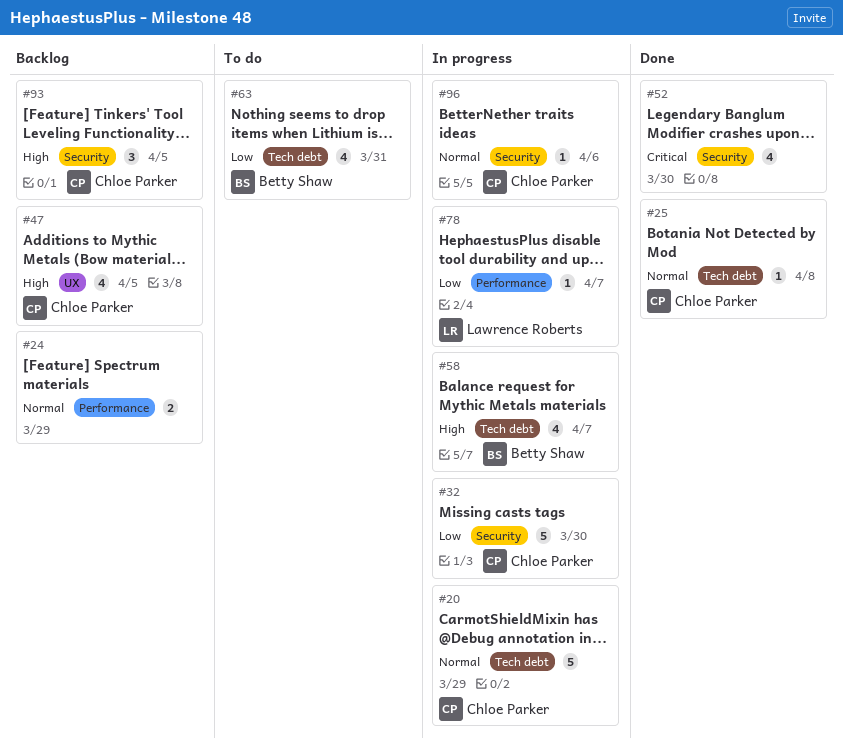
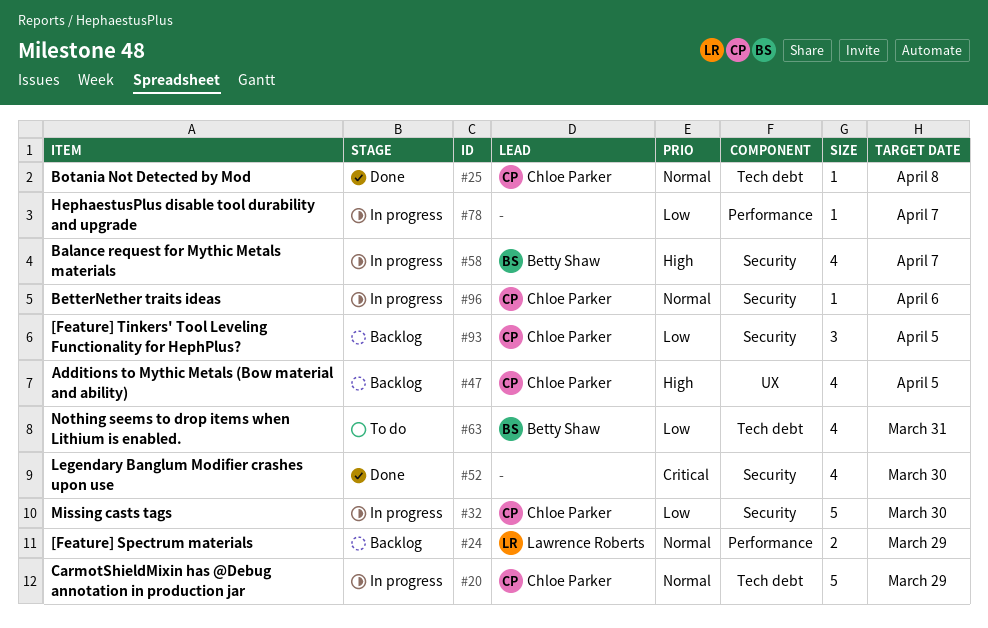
#24, owner: none -> Lawrence Roberts
#58, label: Tech debt -> Security
#78, owner: Lawrence Roberts -> none
#93, priority: High -> Low

